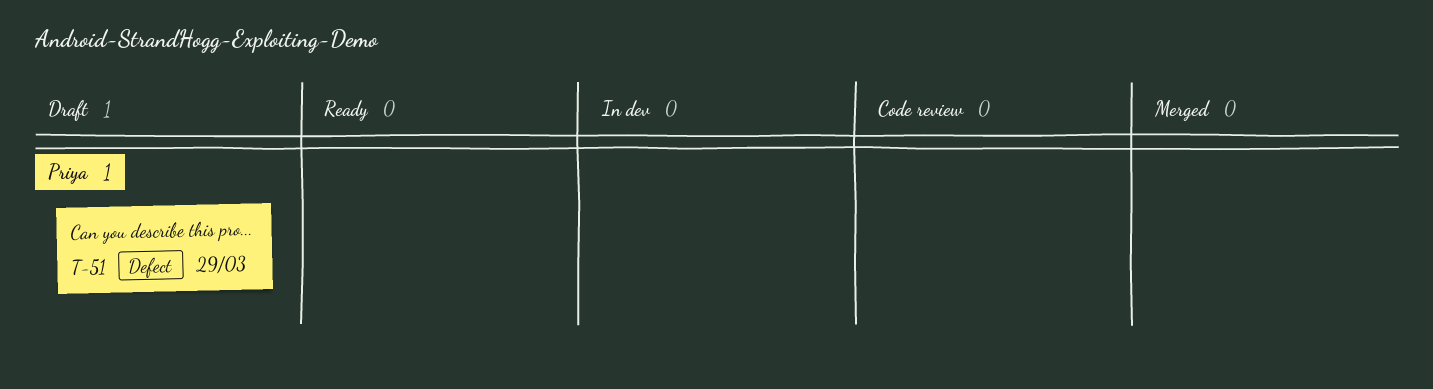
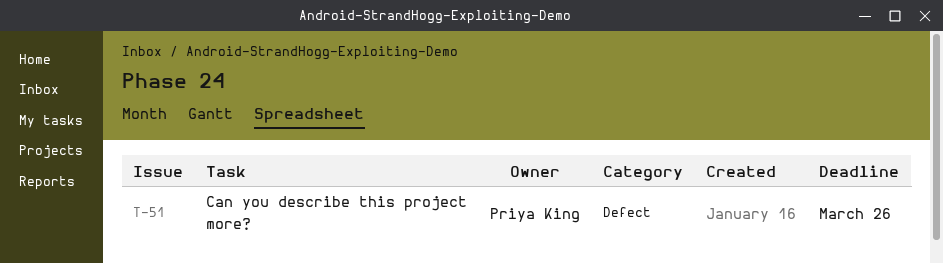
T-51, due: Mar 29 -> Mar 26

